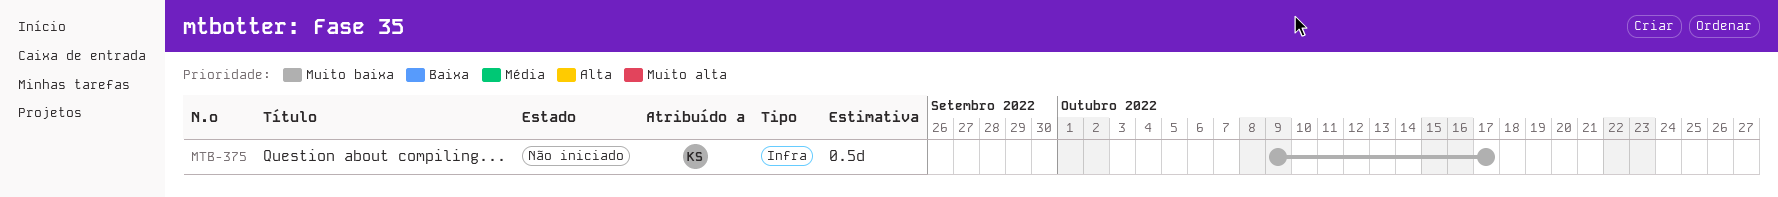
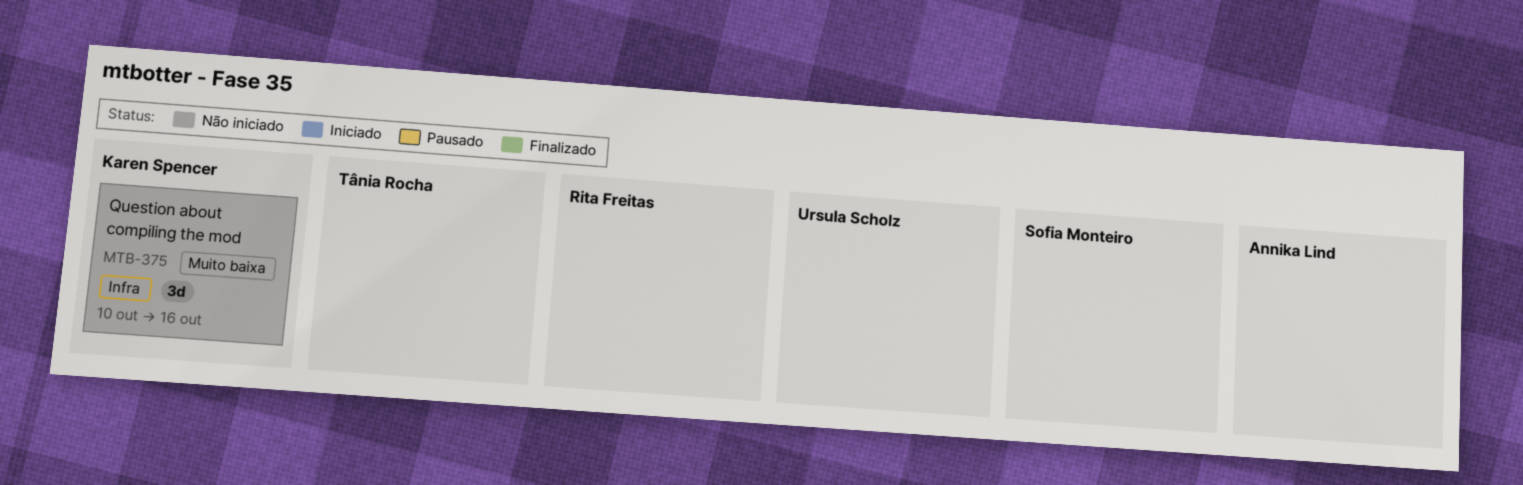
MTB-375, estimate: 0.5d -> 3d
MTB-375, start: Oct 9 -> Oct 10
MTB-375, due: Oct 17 -> Oct 16

